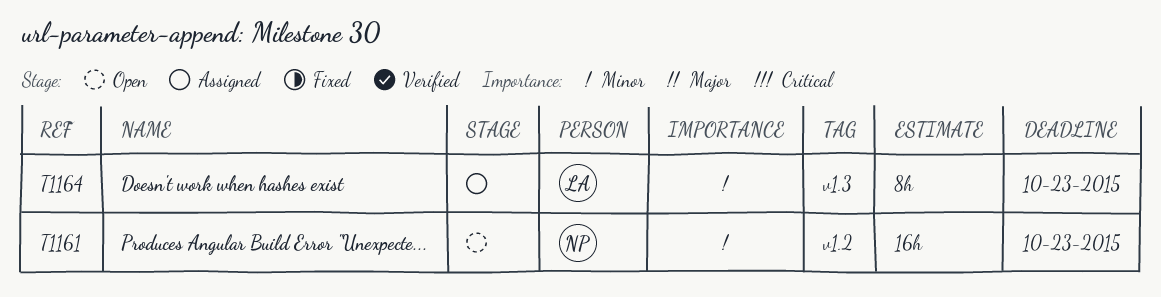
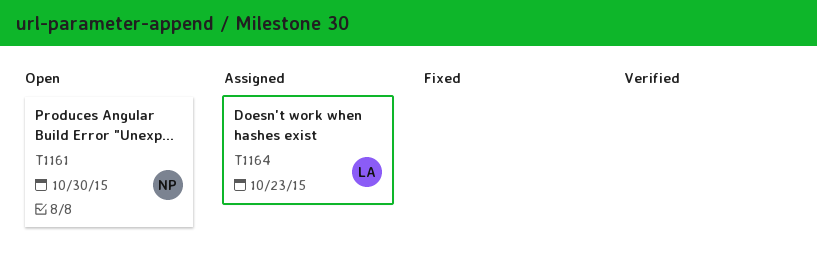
T1161, due: Oct 23 -> Oct 30

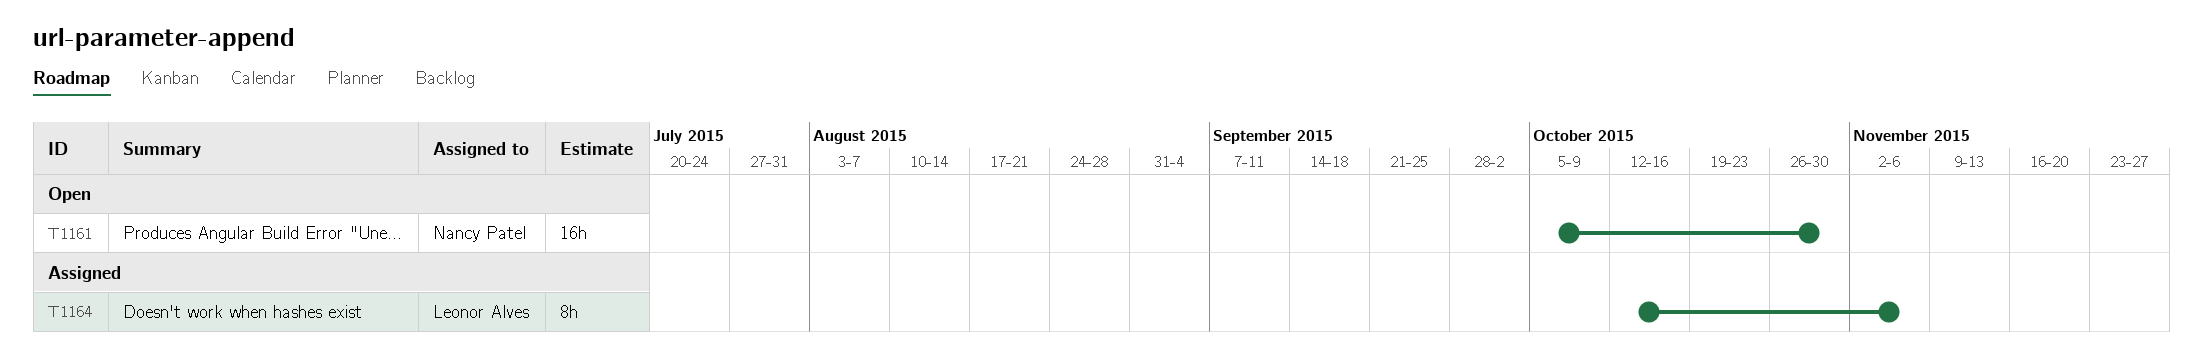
T1164, due: Oct 23 -> Nov 6

